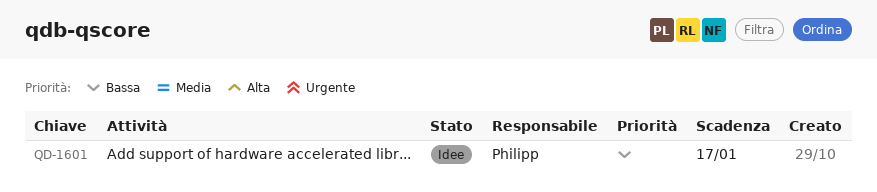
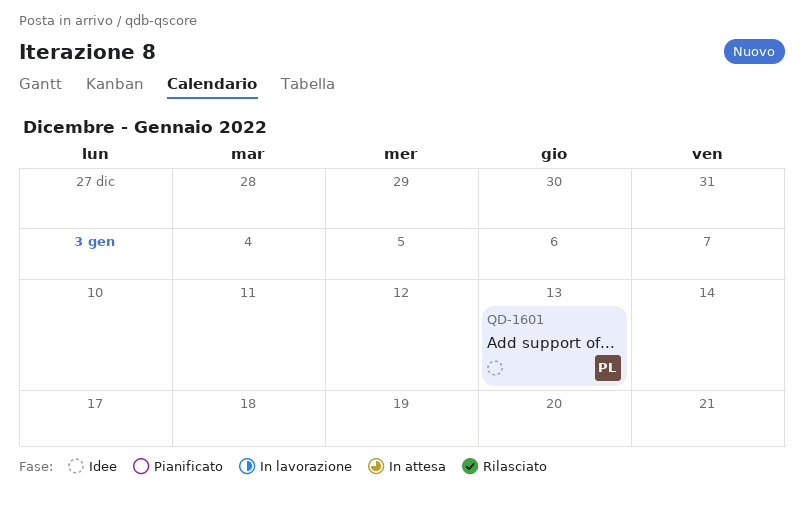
QD-1601, due: Jan 17 -> Jan 13

